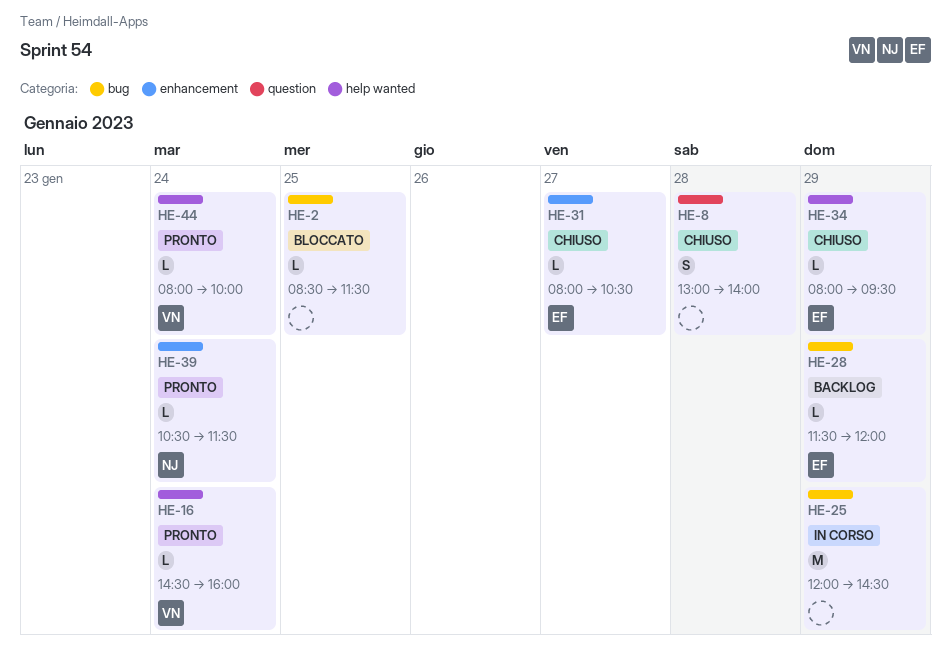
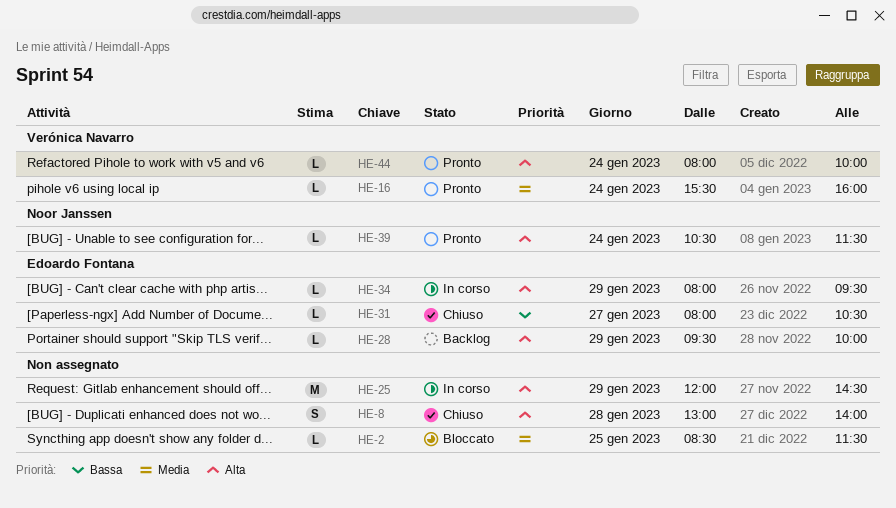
HE-16, begins: 14:30 -> 15:30
HE-28, begins: 11:30 -> 09:30
HE-28, ends: 12:00 -> 10:00
HE-34, status: Chiuso -> In corso

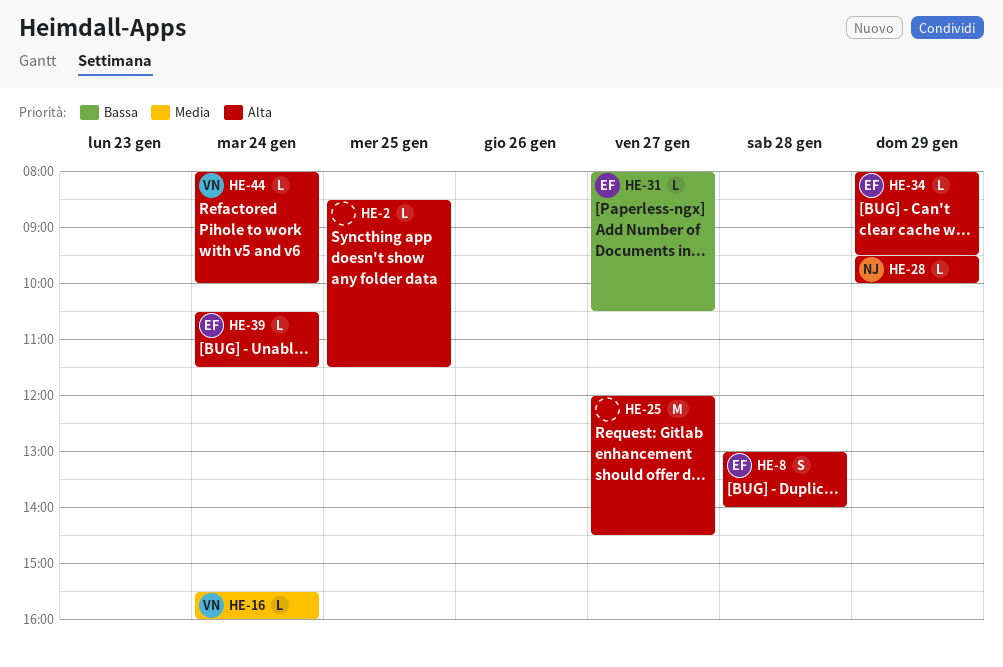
HE-2, priority: Media -> Alta
HE-8, owner: none -> Edoardo Fontana
HE-25, day: Jan 29 -> Jan 27
HE-28, owner: Edoardo Fontana -> Noor Janssen
HE-39, owner: Noor Janssen -> Edoardo Fontana

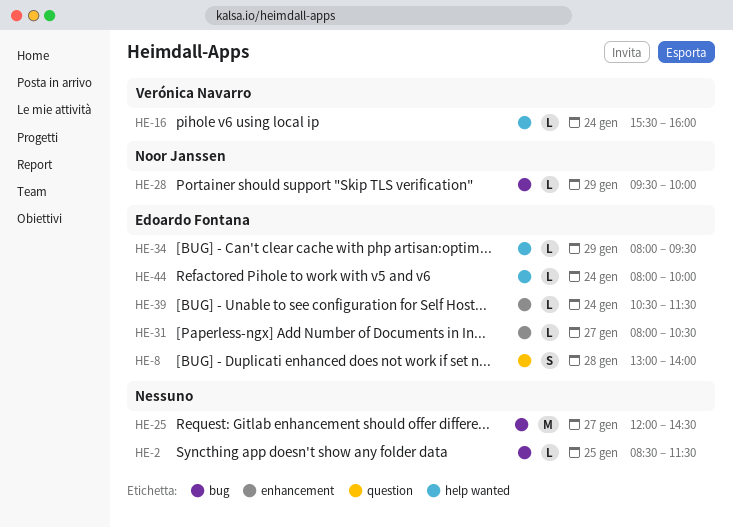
HE-44, owner: Verónica Navarro -> Edoardo Fontana

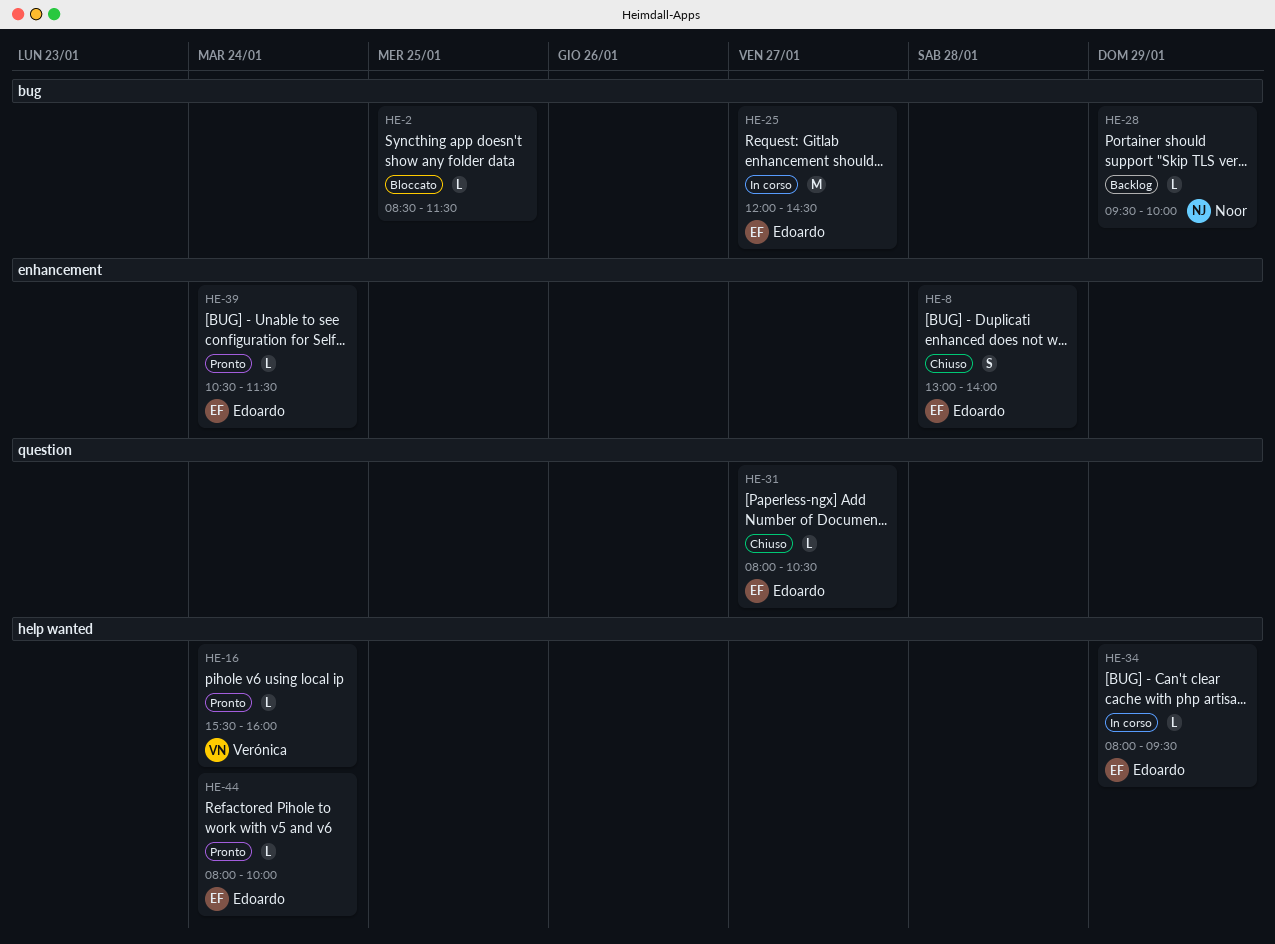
HE-8, label: question -> enhancement
HE-25, owner: none -> Edoardo Fontana
HE-31, label: enhancement -> question

